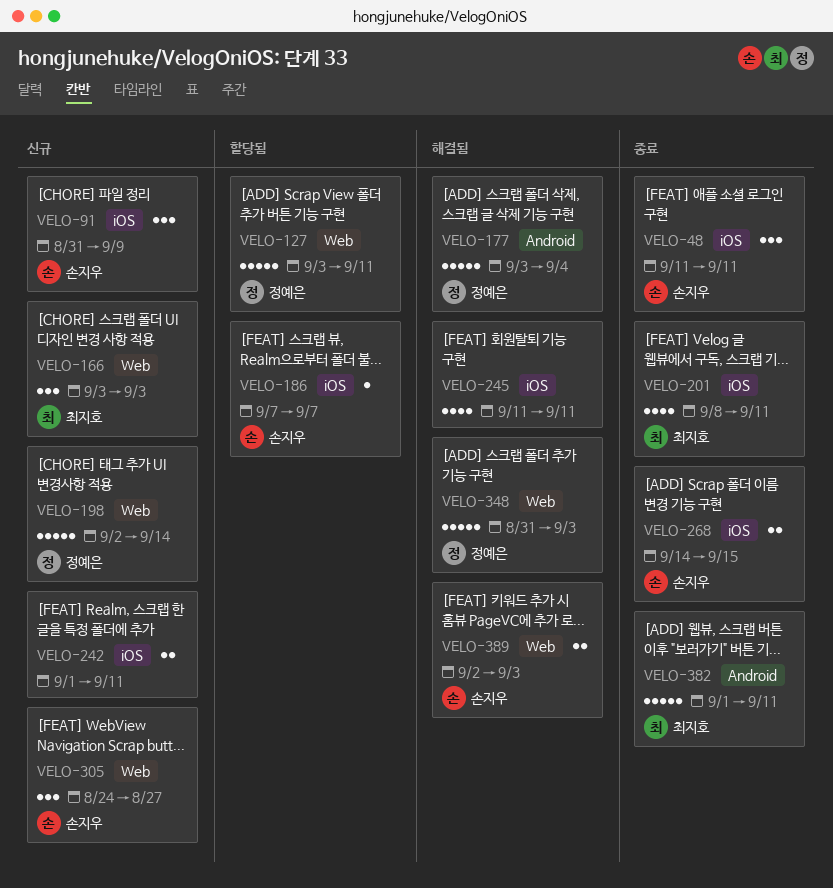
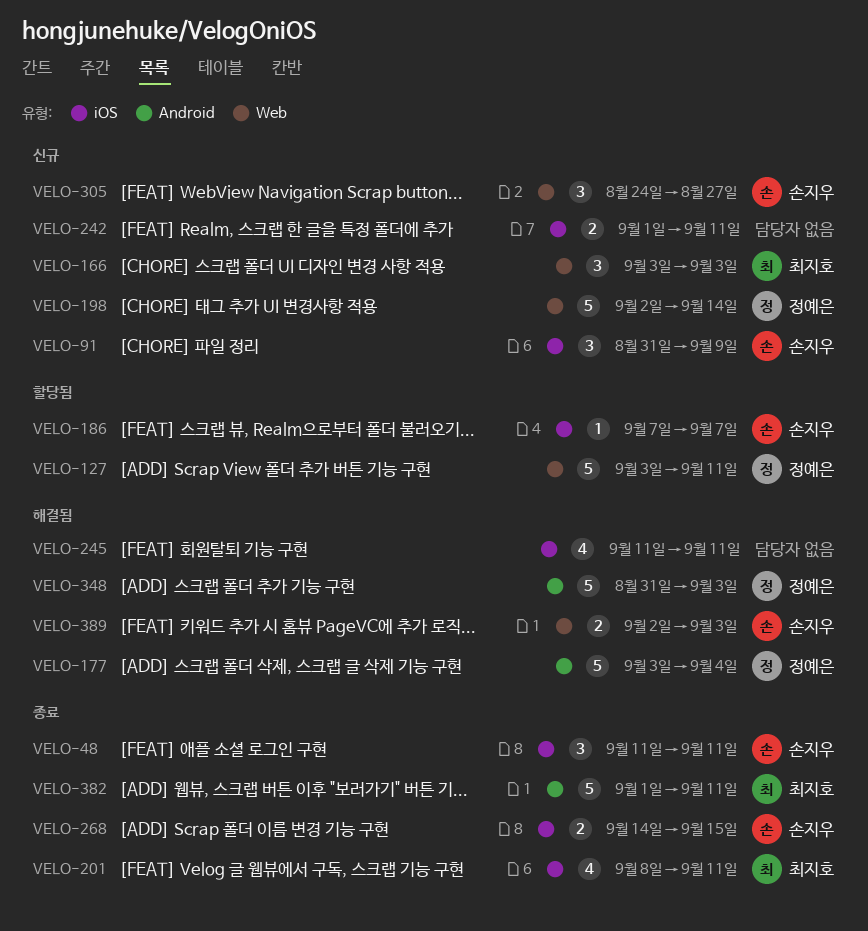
VELO-348, label: Web -> Android

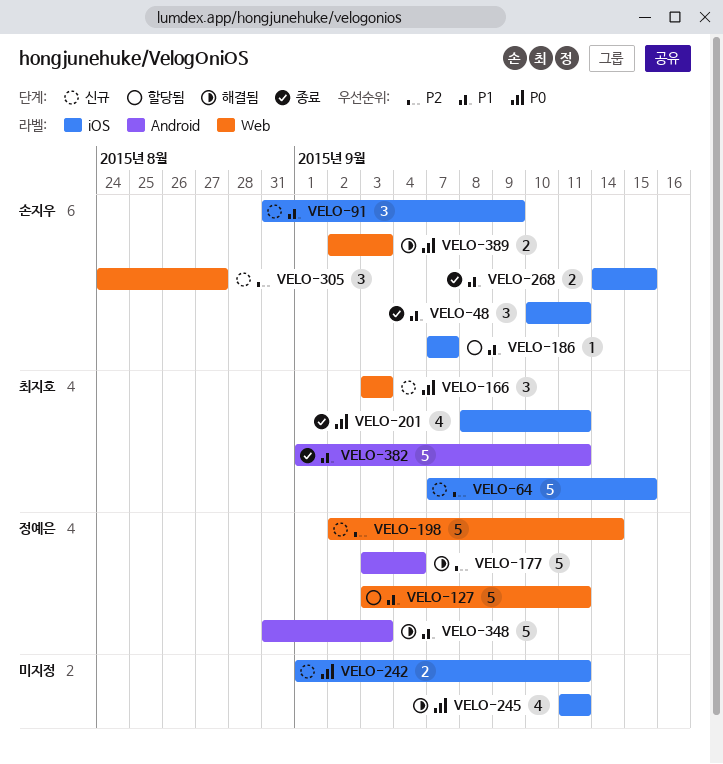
VELO-48, start: Sep 11 -> Sep 10
VELO-64: none -> present

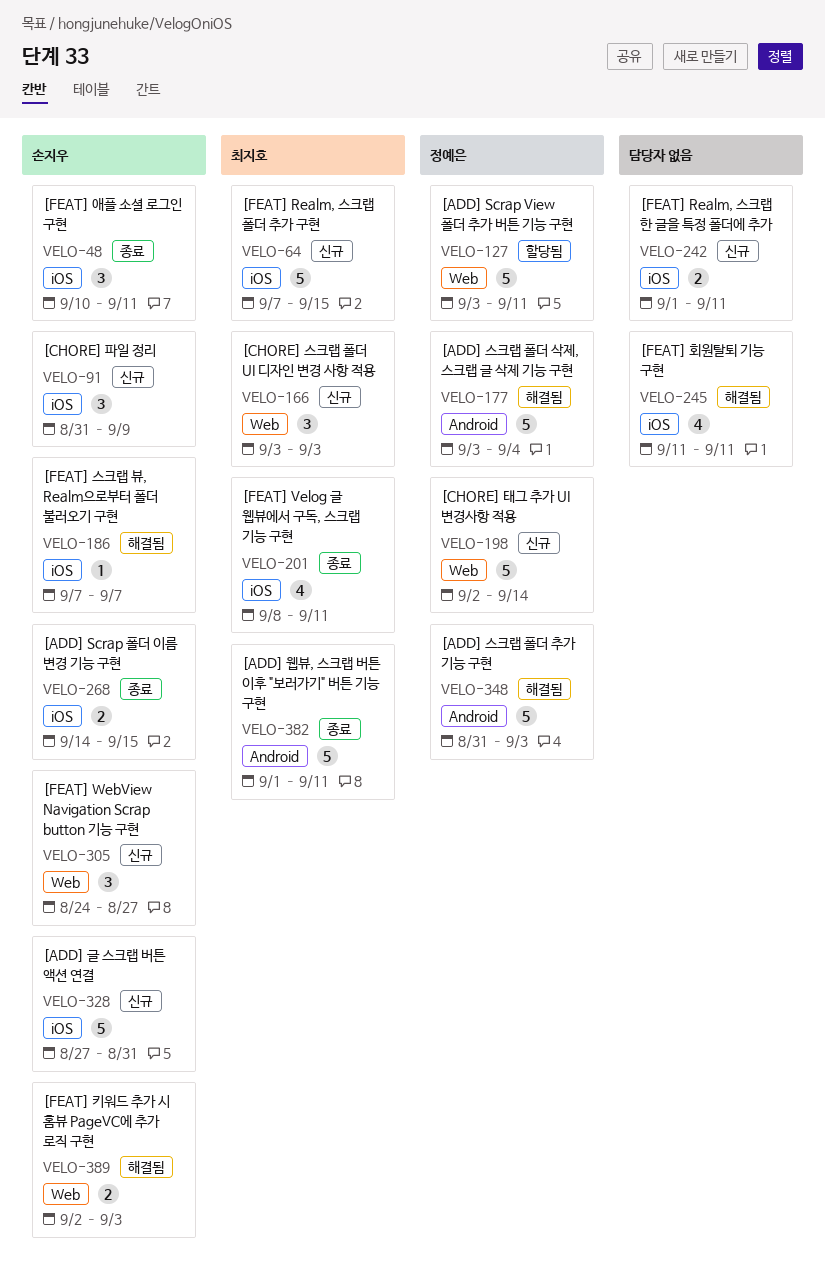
VELO-186, status: 할당됨 -> 해결됨
VELO-328: none -> present

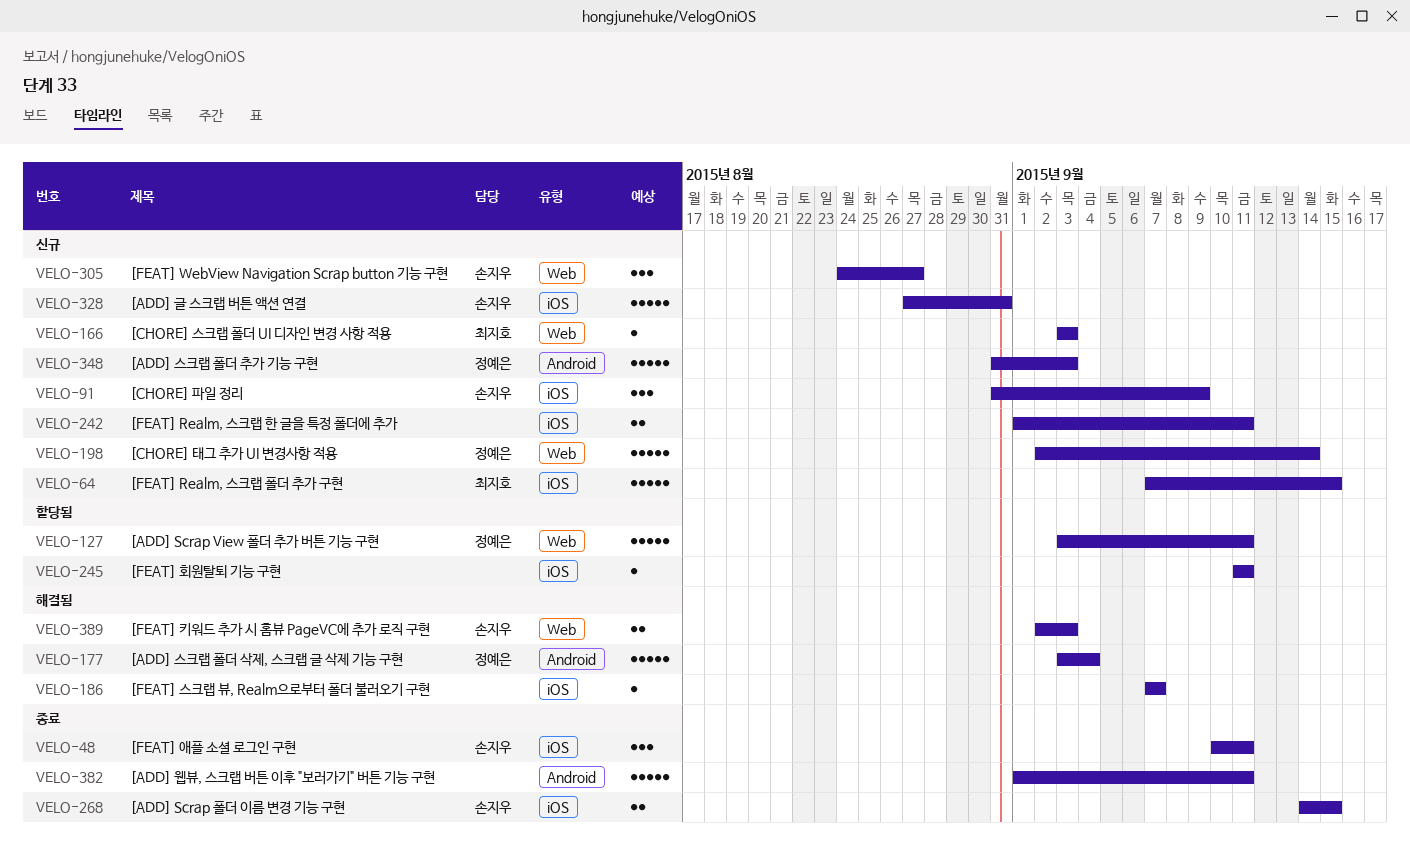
VELO-166, estimate: 3 -> 1
VELO-186, owner: 손지우 -> none
VELO-201: present -> none
VELO-245, status: 해결됨 -> 할당됨
VELO-245, estimate: 4 -> 1
VELO-348, status: 해결됨 -> 신규
VELO-382, owner: 최지호 -> none

